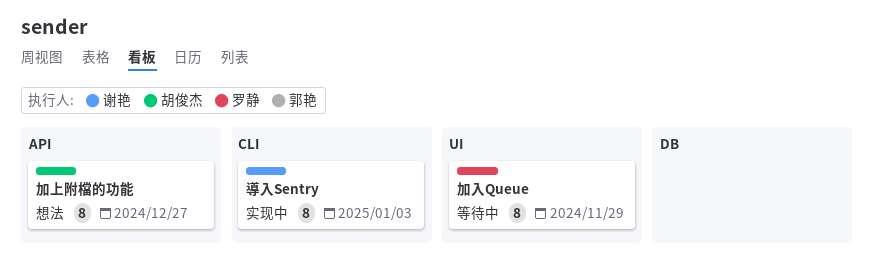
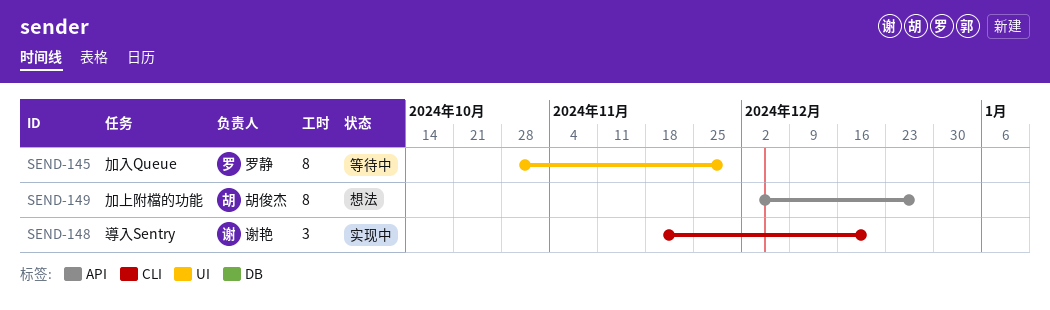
導入Sentry, estimate: 8 -> 3
導入Sentry, due: Jan 3 -> Dec 20

